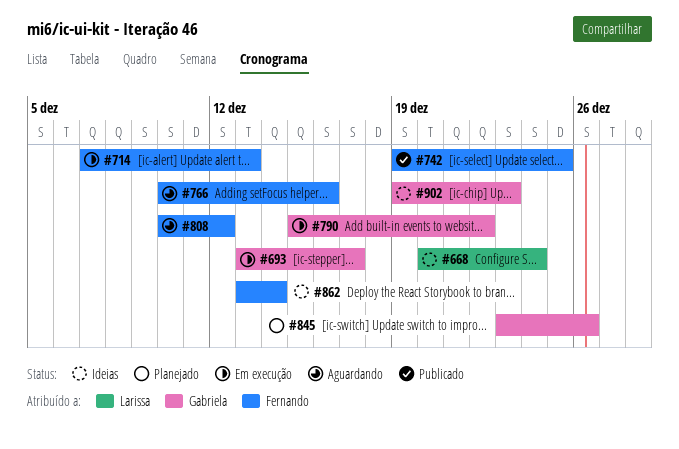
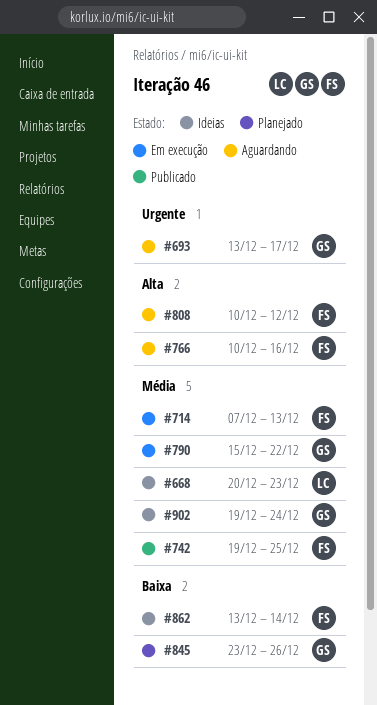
#668, due: Dec 24 -> Dec 23
#693, status: Em execução -> Aguardando
#902, due: Dec 23 -> Dec 24

